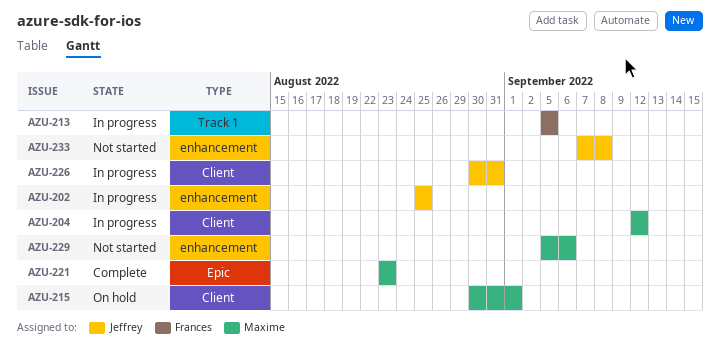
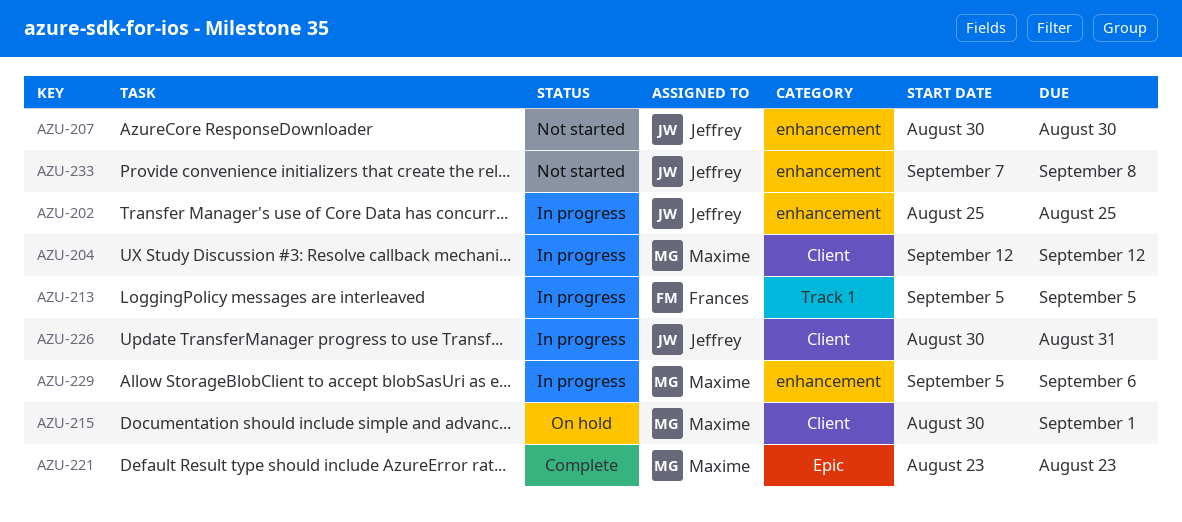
AZU-207: none -> present
AZU-229, status: Not started -> In progress

